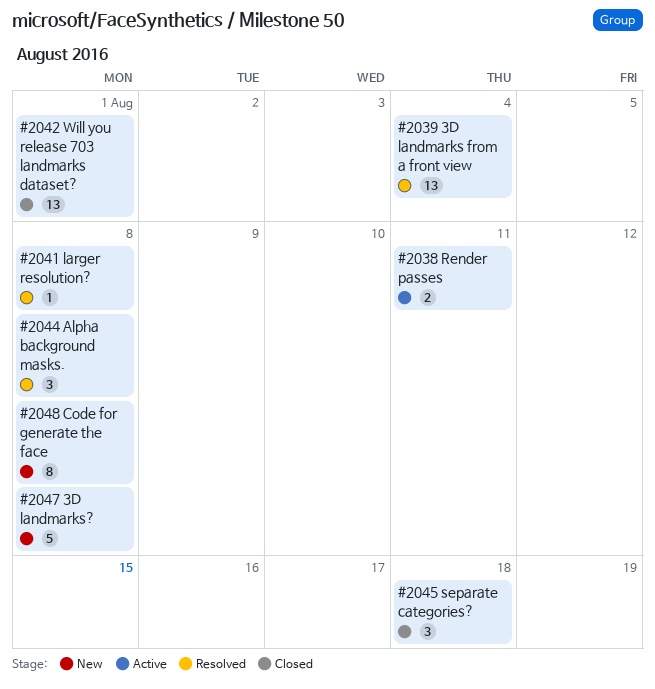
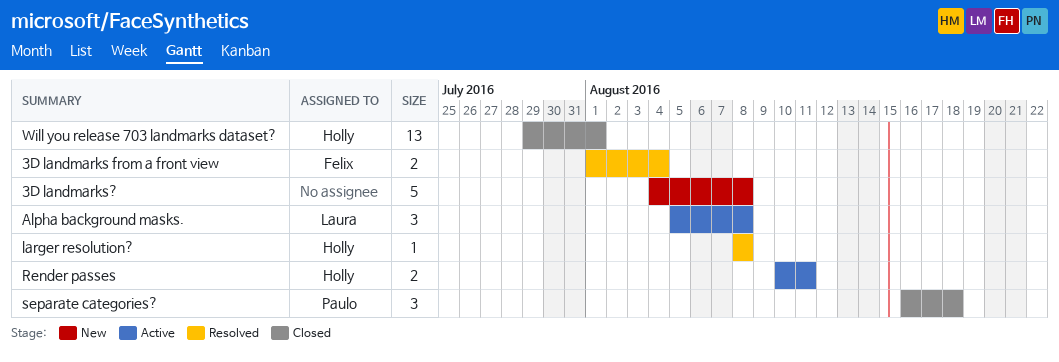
3D landmarks from a front view, estimate: 13 -> 2
Alpha background masks., status: Resolved -> Active
Code for generate the face: present -> none

